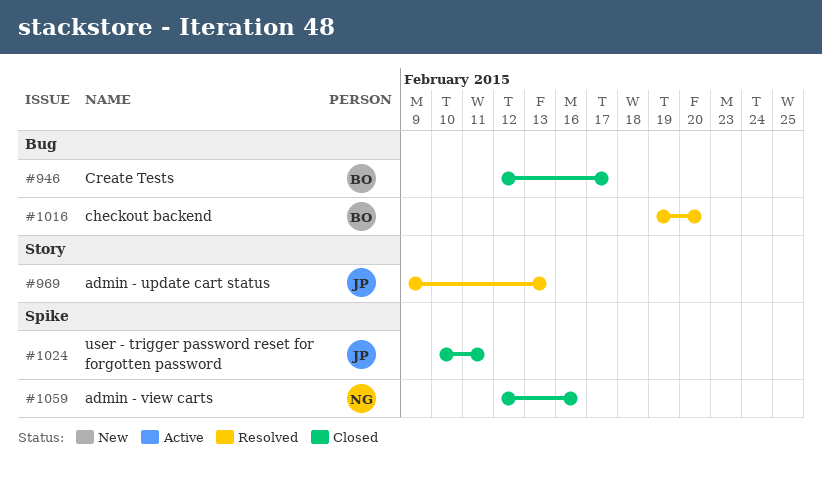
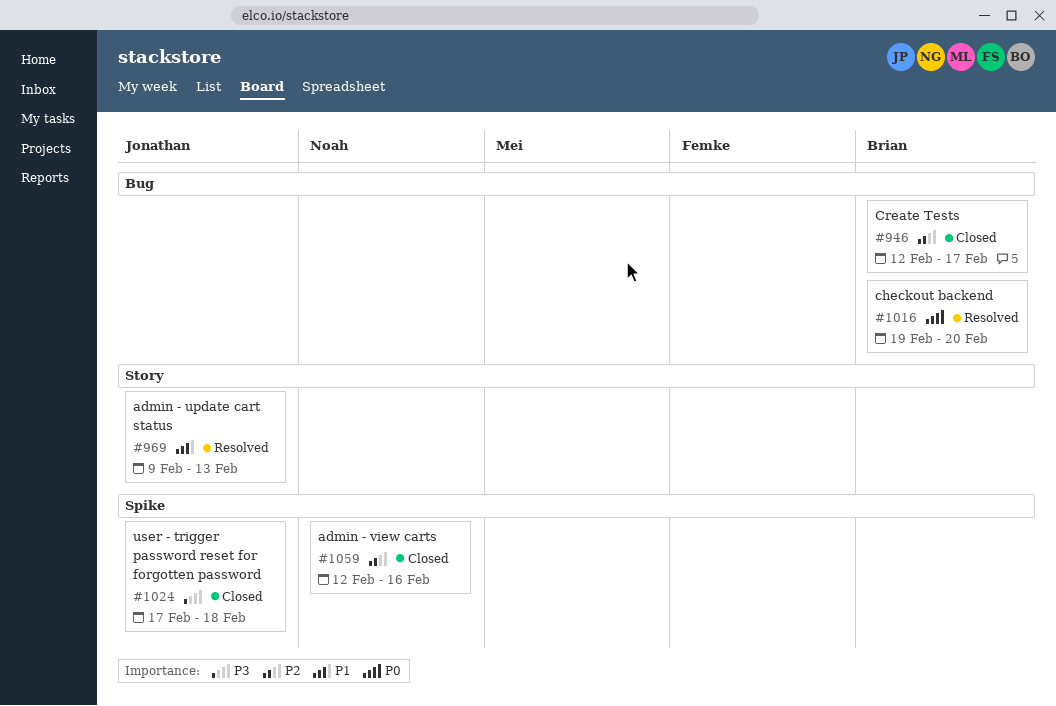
#1024, start: Feb 10 -> Feb 17
#1024, due: Feb 11 -> Feb 18

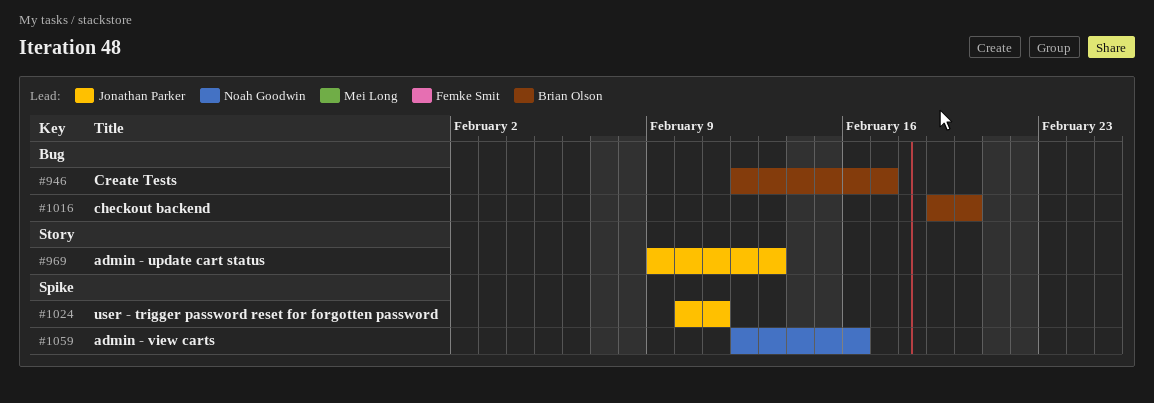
#1024, start: Feb 17 -> Feb 10
#1024, due: Feb 18 -> Feb 11

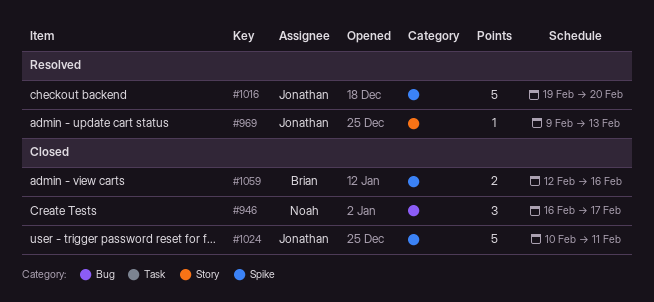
#946, owner: Brian Olson -> Noah Goodwin
#946, start: Feb 12 -> Feb 16
#1016, owner: Brian Olson -> Jonathan Parker
#1016, label: Bug -> Spike
#1059, owner: Noah Goodwin -> Brian Olson

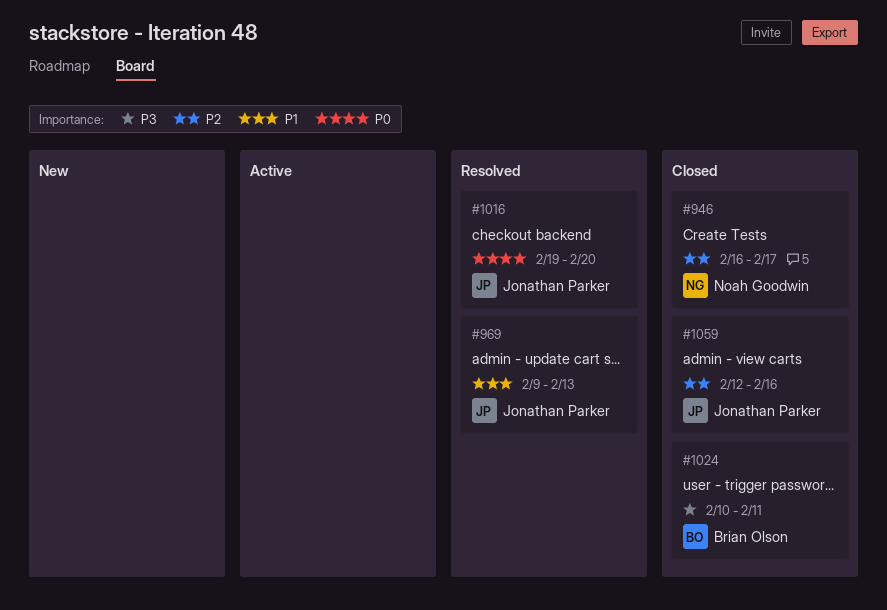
#1024, owner: Jonathan Parker -> Brian Olson
#1059, owner: Brian Olson -> Jonathan Parker

